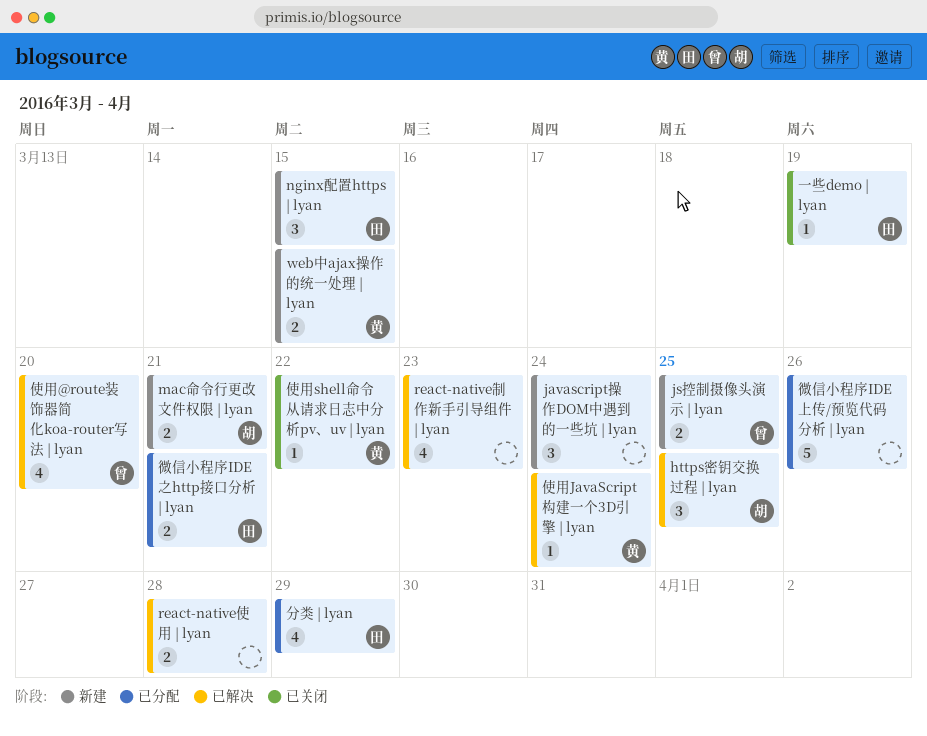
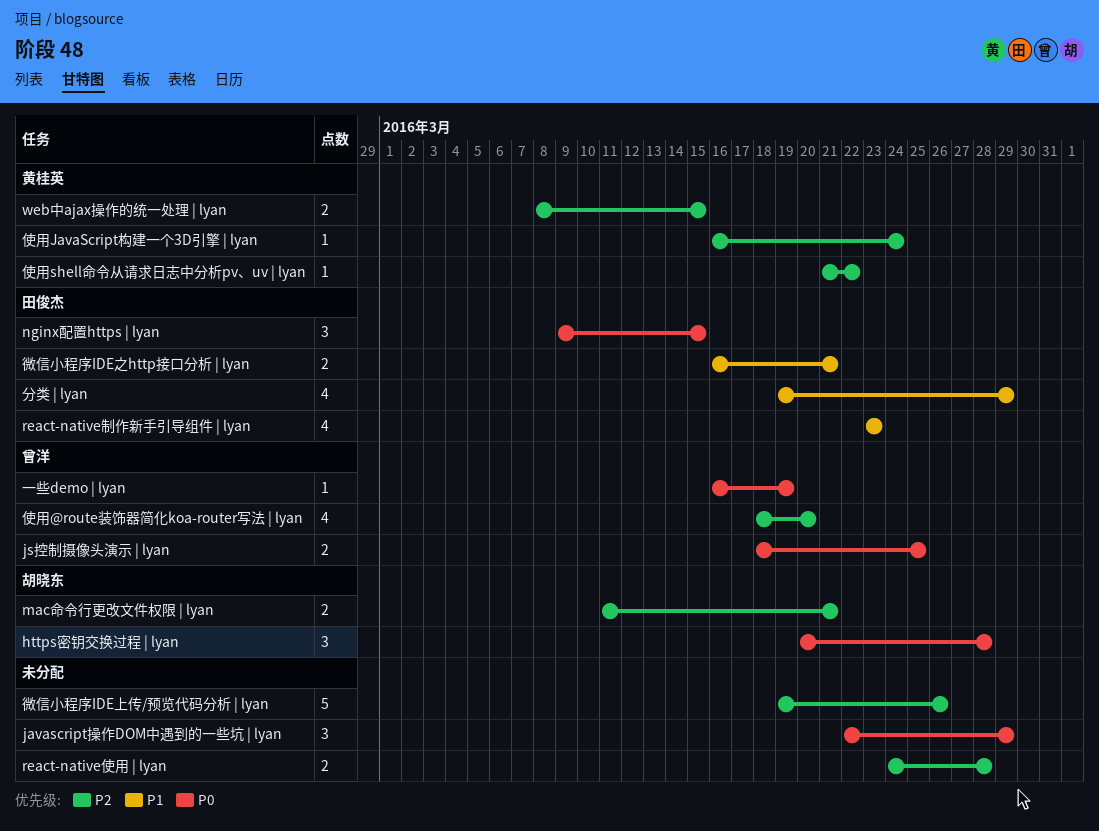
https密钥交换过程 | lyan, due: Mar 25 -> Mar 28
javascript操作DOM中遇到的一些坑 | lyan, due: Mar 24 -> Mar 29
react-native制作新手引导组件 | lyan, owner: none -> 田俊杰
一些demo | lyan, owner: 田俊杰 -> 曾洋

